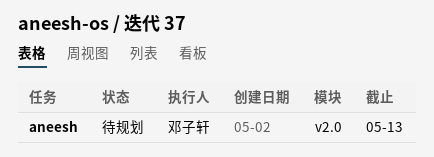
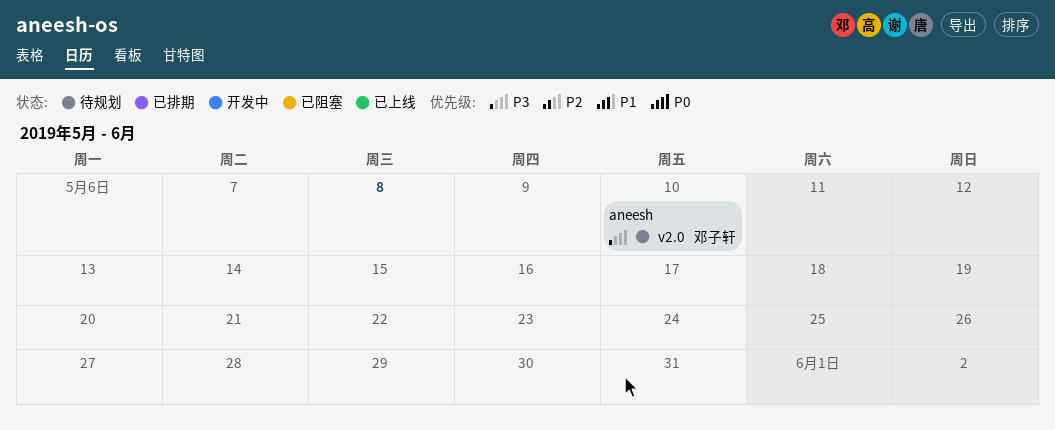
aneesh, due: May 13 -> May 10

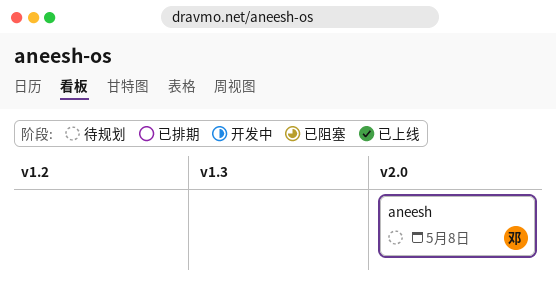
aneesh, due: May 10 -> May 8

